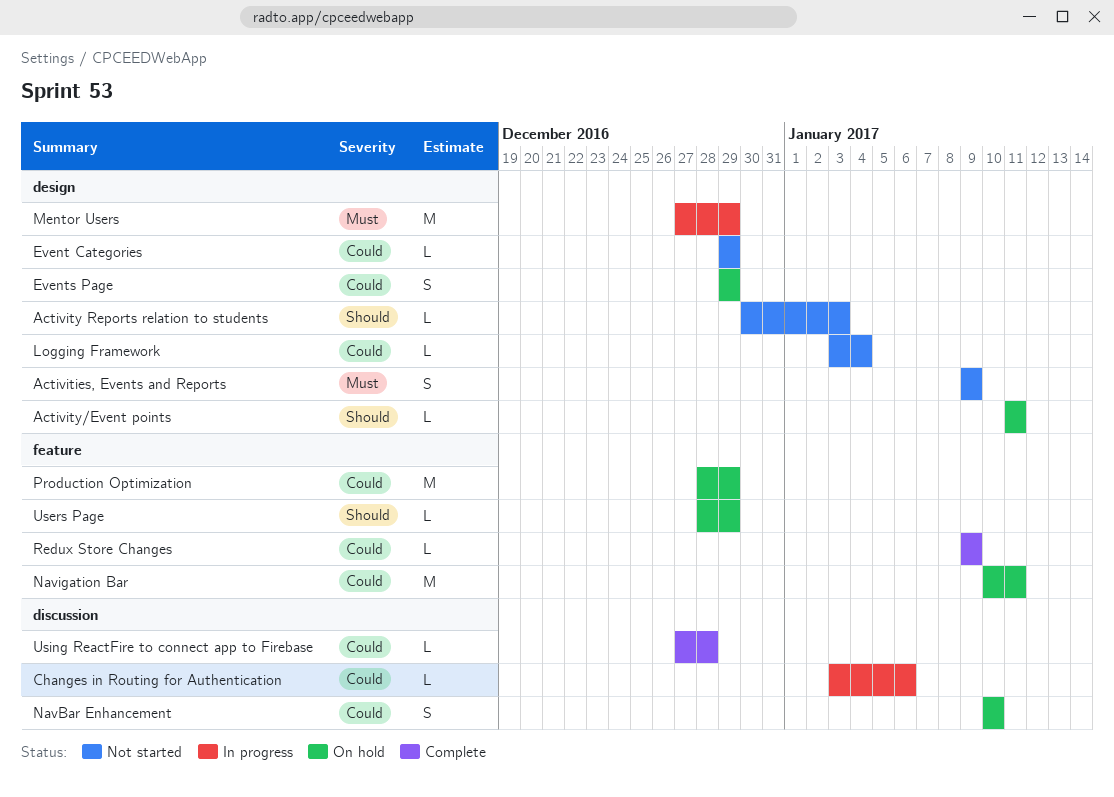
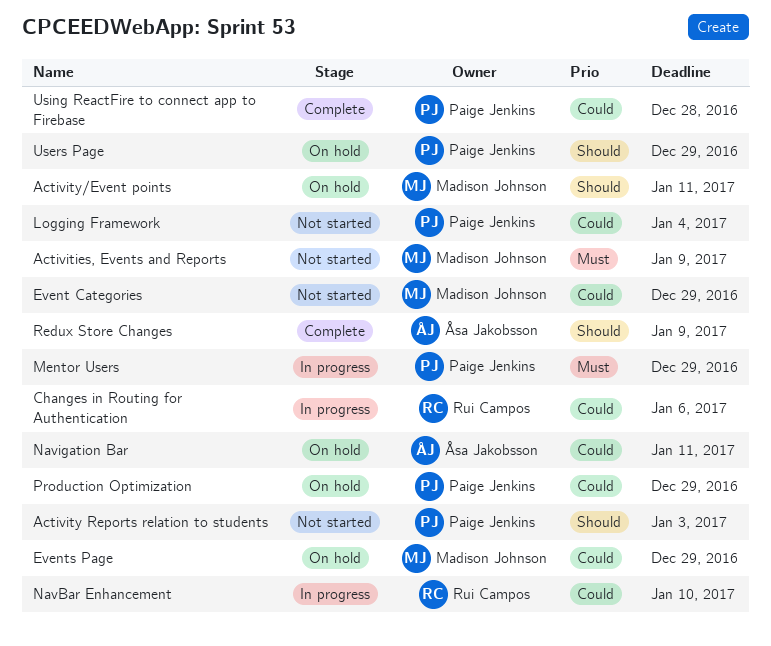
NavBar Enhancement, status: On hold -> In progress
Redux Store Changes, priority: Could -> Should

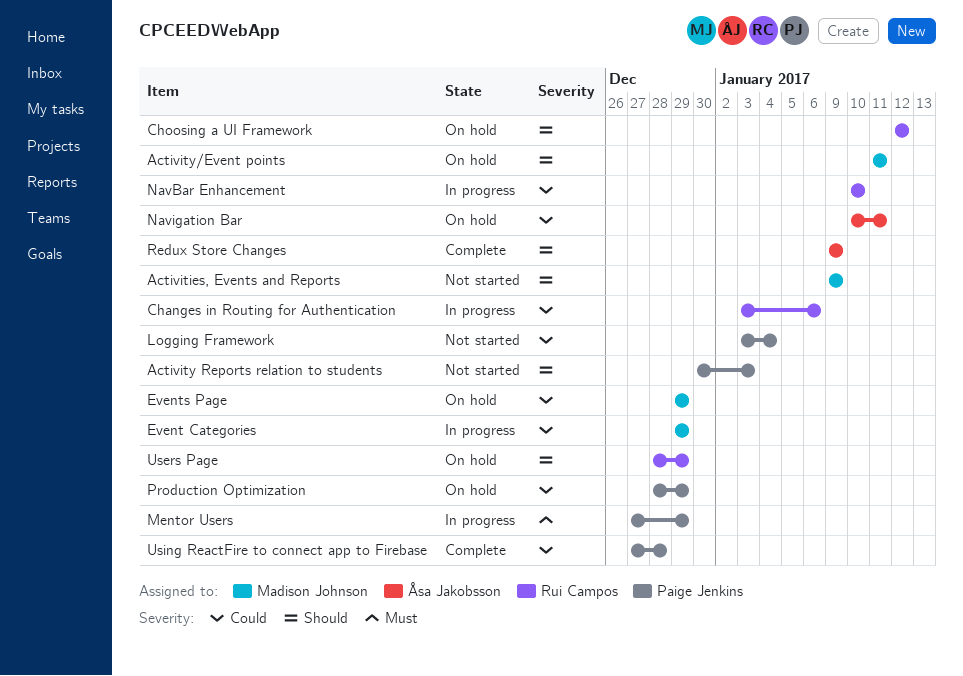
Activities, Events and Reports, priority: Must -> Should
Choosing a UI Framework: none -> present
Event Categories, status: Not started -> In progress
Users Page, owner: Paige Jenkins -> Rui Campos

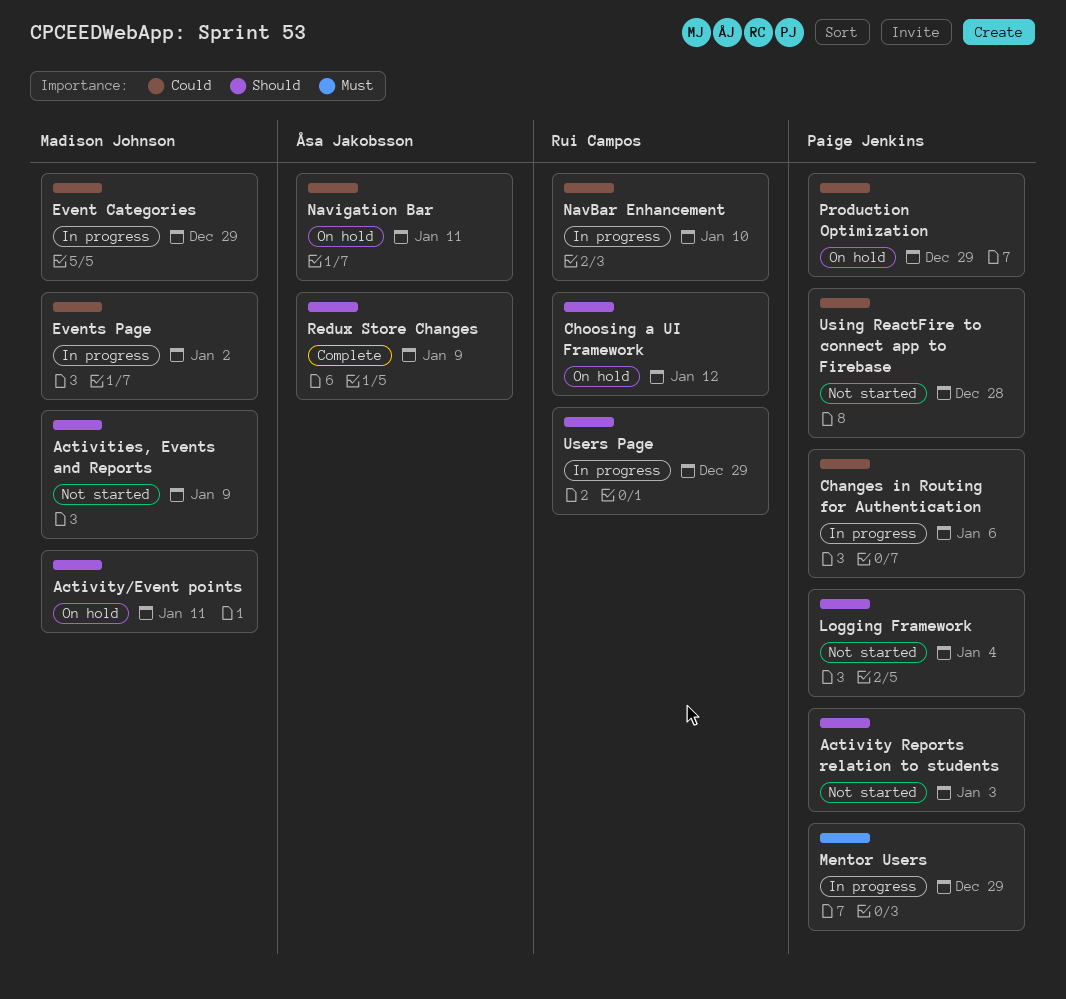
Changes in Routing for Authentication, owner: Rui Campos -> Paige Jenkins
Events Page, status: On hold -> In progress
Events Page, due: Dec 29 -> Jan 2
Logging Framework, priority: Could -> Should
Users Page, status: On hold -> In progress
Using ReactFire to connect app to Firebase, status: Complete -> Not started

